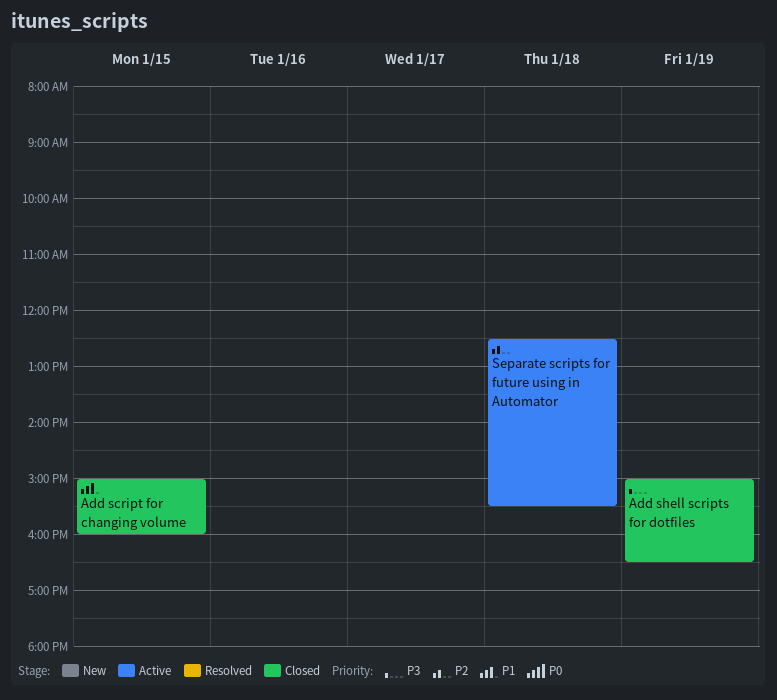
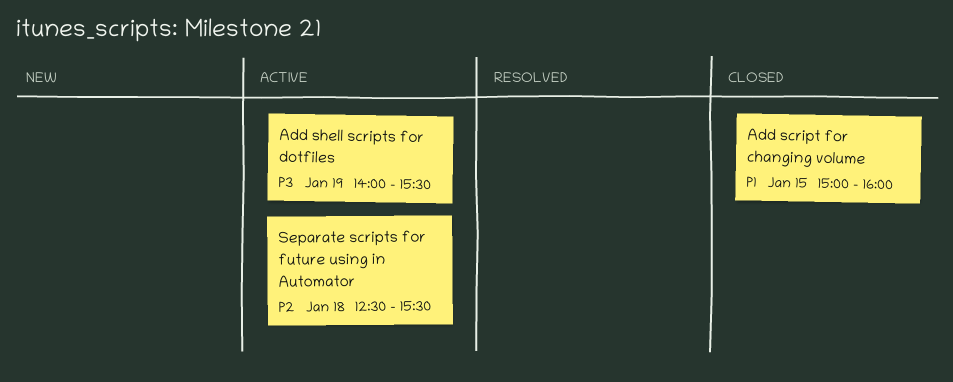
Add shell scripts for dotfiles, status: Closed -> Active
Add shell scripts for dotfiles, begins: 15:00 -> 14:00
Add shell scripts for dotfiles, ends: 16:30 -> 15:30

